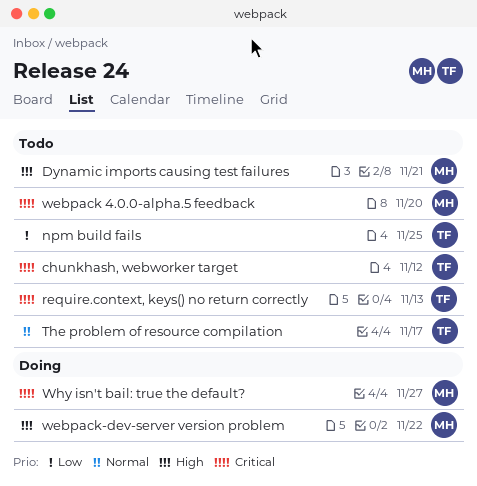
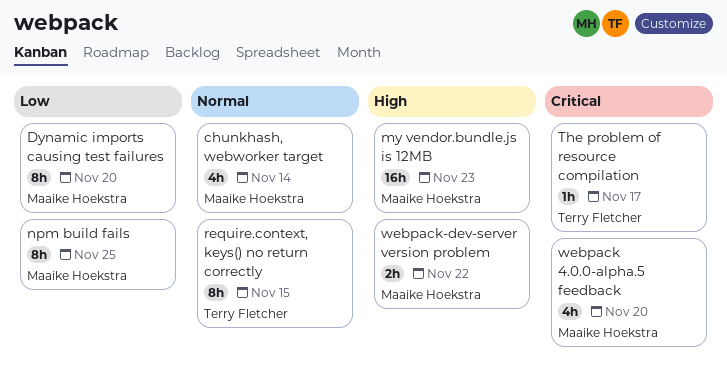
chunkhash, webworker target, owner: Terry Fletcher -> Maaike Hoekstra
chunkhash, webworker target, priority: Critical -> Normal
chunkhash, webworker target, due: Nov 12 -> Nov 14
Dynamic imports causing test failures, priority: High -> Low
Dynamic imports causing test failures, due: Nov 21 -> Nov 20
my vendor.bundle.js is 12MB: none -> present
npm build fails, owner: Terry Fletcher -> Maaike Hoekstra
require.context, keys() no return correctly, priority: Critical -> Normal
require.context, keys() no return correctly, due: Nov 13 -> Nov 15
The problem of resource compilation, priority: Normal -> Critical
Why isn't bail: true the default?: present -> none

